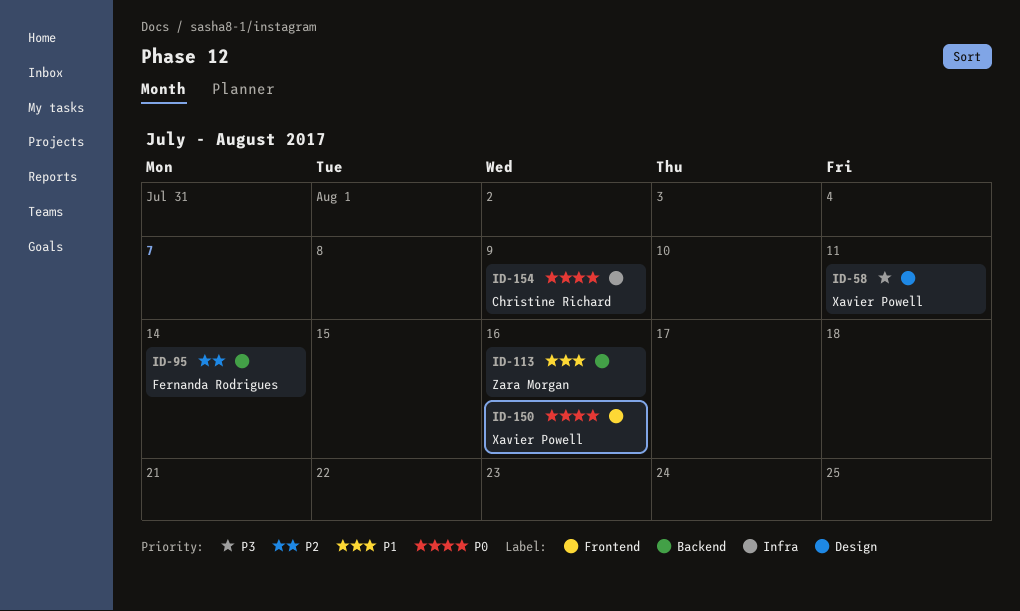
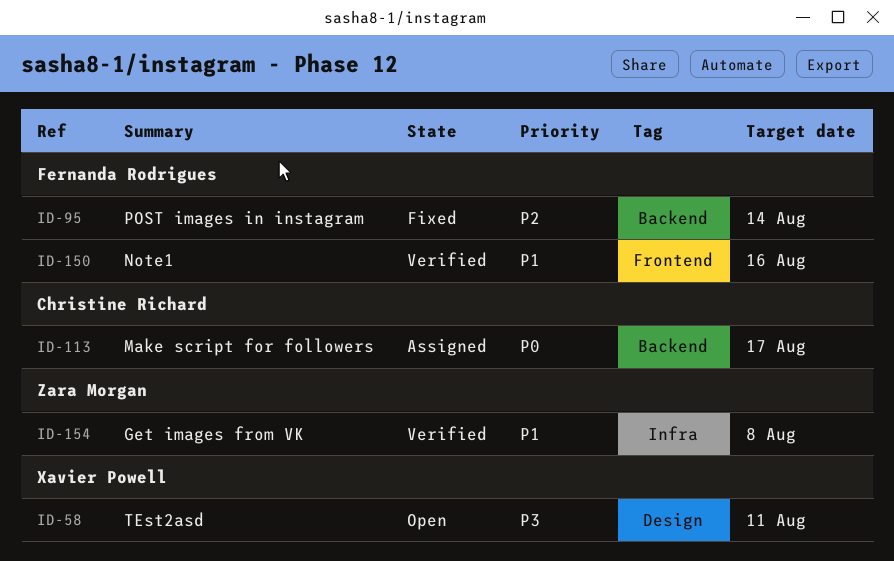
ID-113, owner: Zara Morgan -> Christine Richard
ID-113, priority: P1 -> P0
ID-113, due: Aug 16 -> Aug 17
ID-150, owner: Xavier Powell -> Fernanda Rodrigues
ID-150, priority: P0 -> P1
ID-154, owner: Christine Richard -> Zara Morgan
ID-154, priority: P0 -> P1
ID-154, due: Aug 9 -> Aug 8

